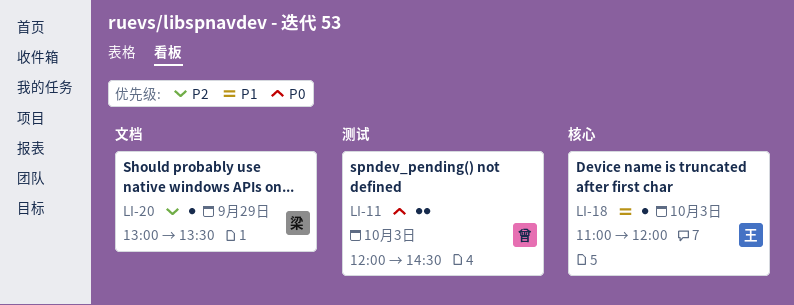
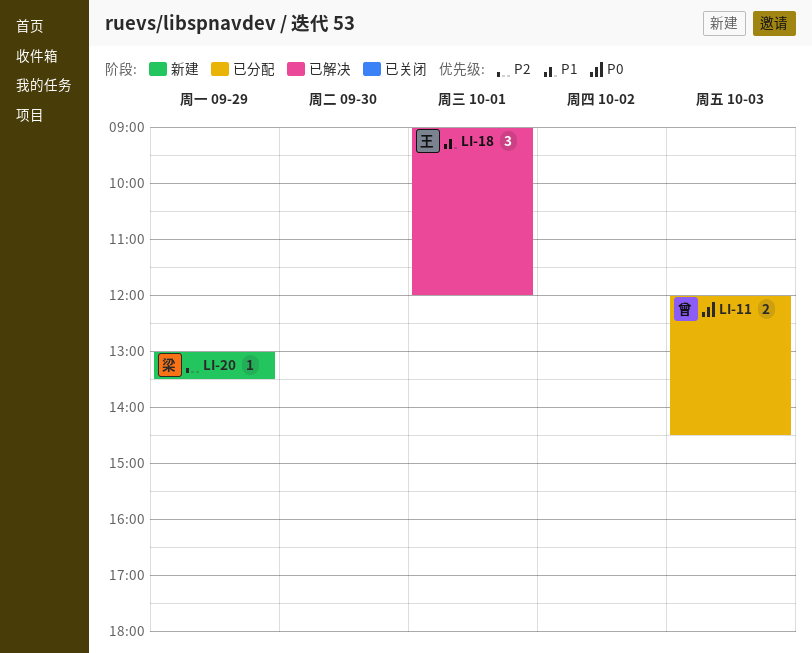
LI-18, estimate: 1 -> 3
LI-18, day: Oct 3 -> Oct 1
LI-18, begins: 11:00 -> 09:00

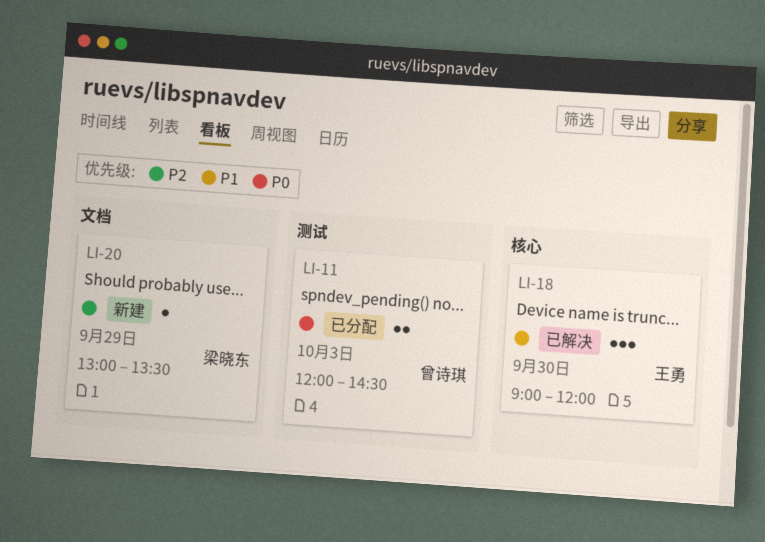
LI-18, day: Oct 1 -> Sep 30

